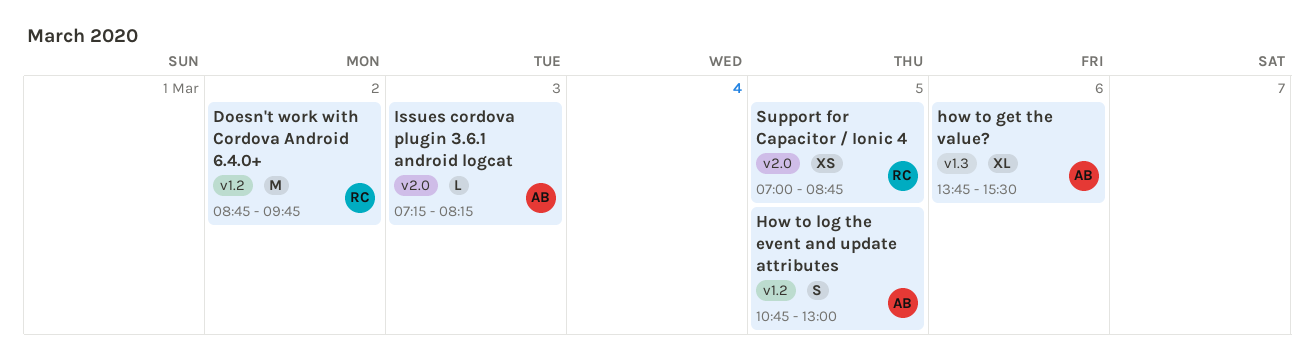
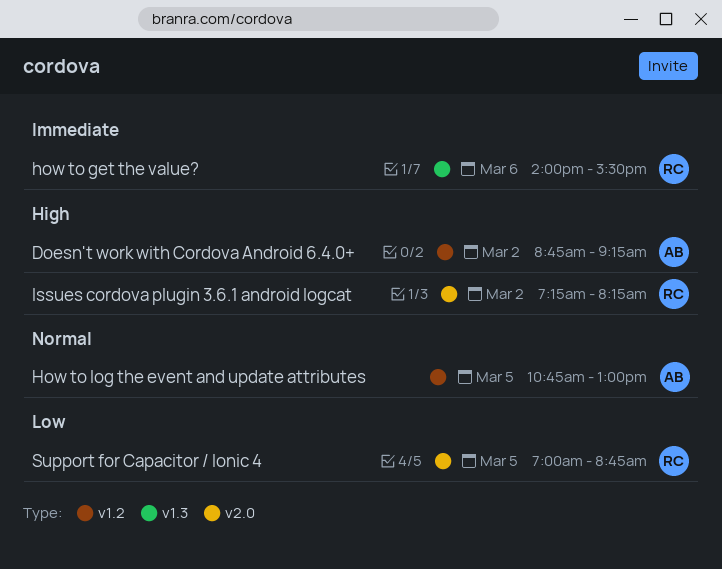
Doesn't work with Cordova Android 6.4.0+, owner: RC -> AB
Doesn't work with Cordova Android 6.4.0+, ends: 09:45 -> 09:15
how to get the value?, owner: AB -> RC
how to get the value?, begins: 13:45 -> 14:00
Issues cordova plugin 3.6.1 android logcat, owner: AB -> RC
Issues cordova plugin 3.6.1 android logcat, day: Mar 3 -> Mar 2

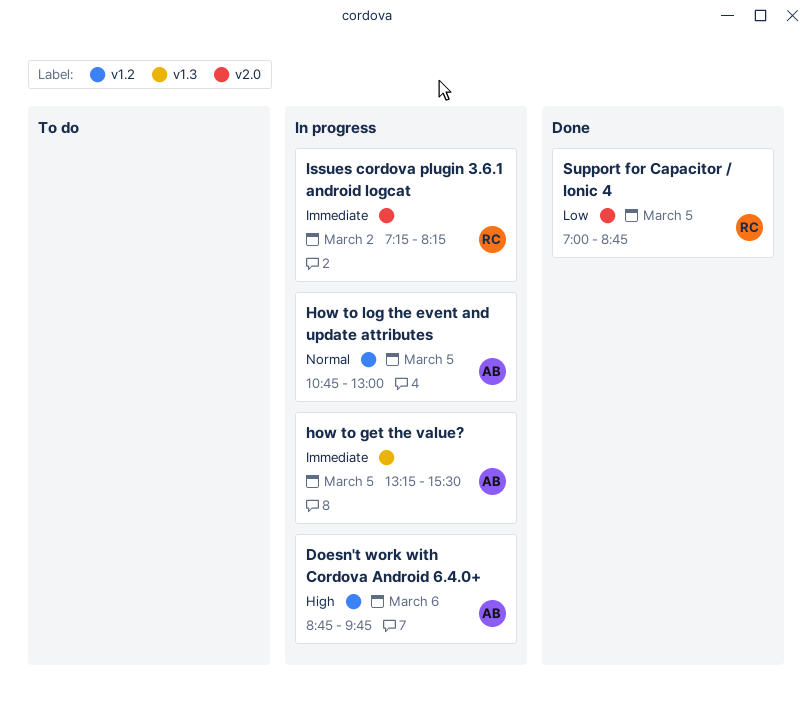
Doesn't work with Cordova Android 6.4.0+, day: Mar 2 -> Mar 6
Doesn't work with Cordova Android 6.4.0+, ends: 09:15 -> 09:45
how to get the value?, owner: RC -> AB
how to get the value?, day: Mar 6 -> Mar 5
how to get the value?, begins: 14:00 -> 13:15
Issues cordova plugin 3.6.1 android logcat, priority: High -> Immediate

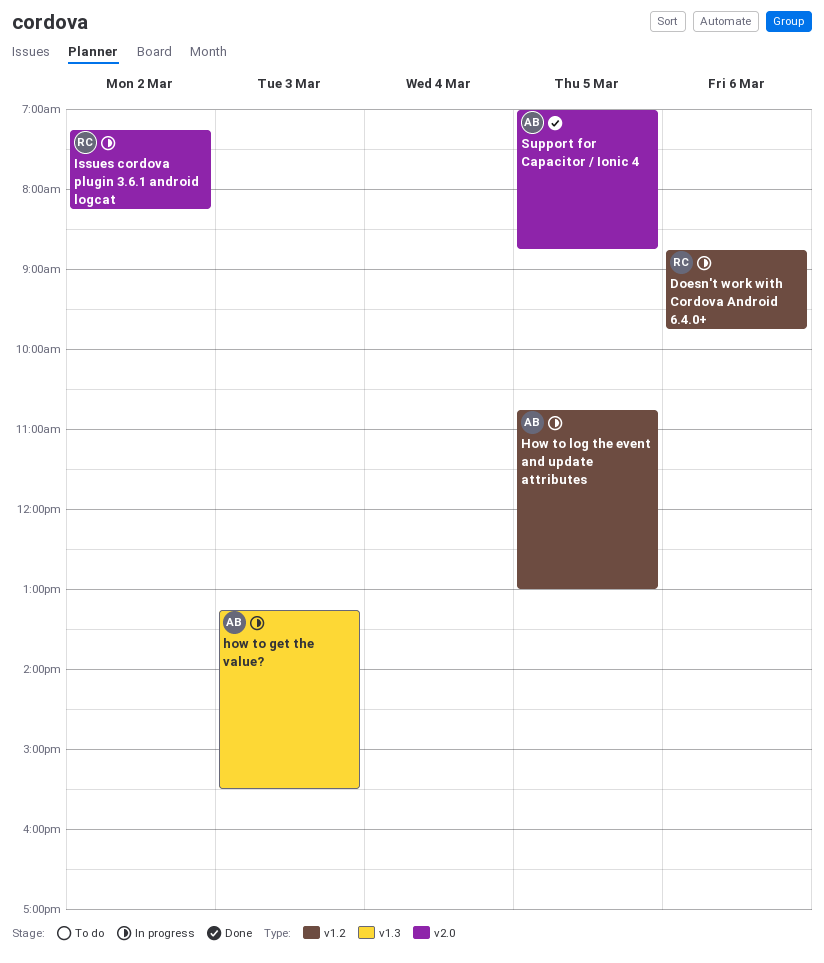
Doesn't work with Cordova Android 6.4.0+, owner: AB -> RC
how to get the value?, day: Mar 5 -> Mar 3
Support for Capacitor / Ionic 4, owner: RC -> AB

